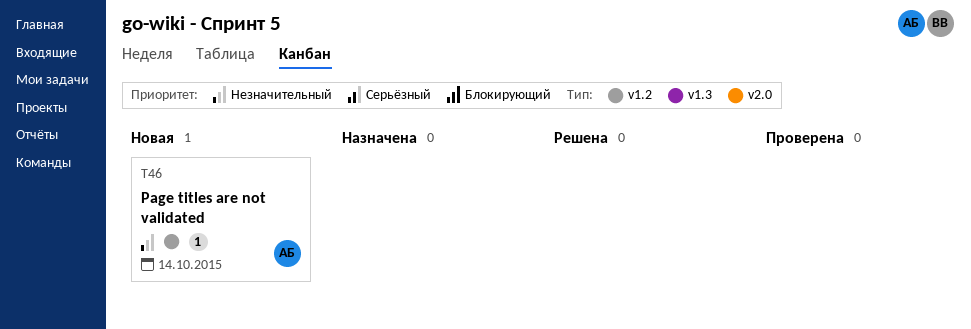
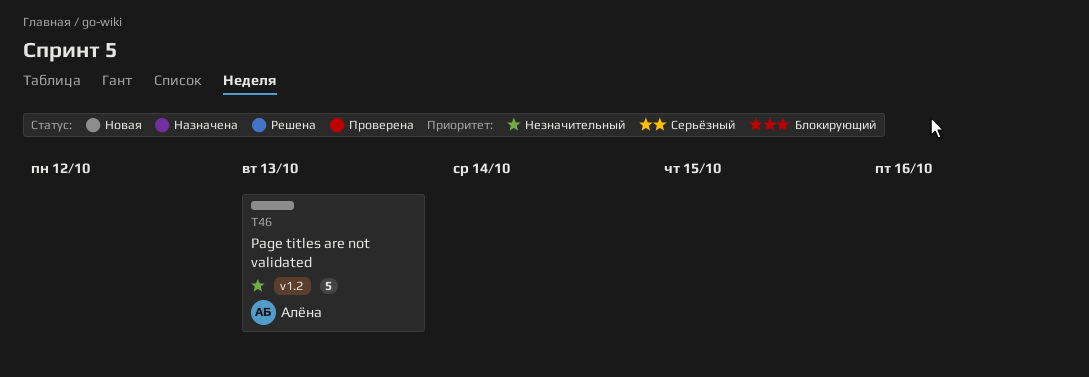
T46, estimate: 1 -> 5
T46, due: Oct 14 -> Oct 13

